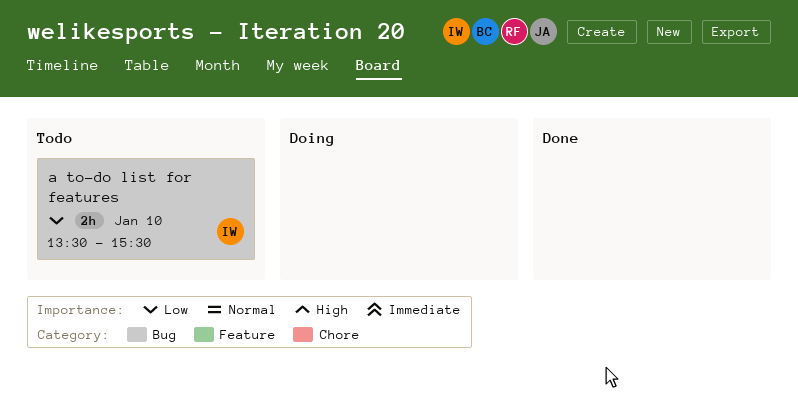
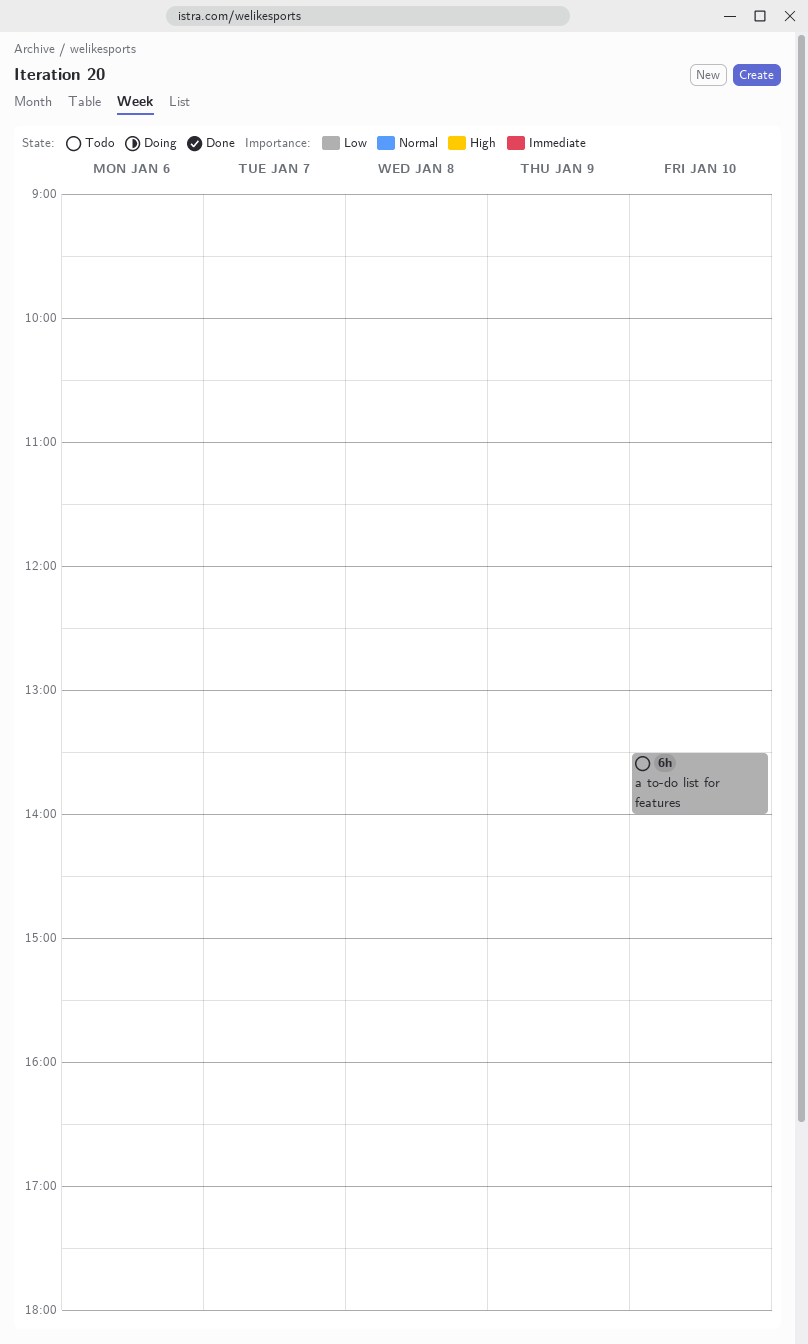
a to-do list for features, estimate: 2h -> 6h
a to-do list for features, ends: 15:30 -> 14:00

